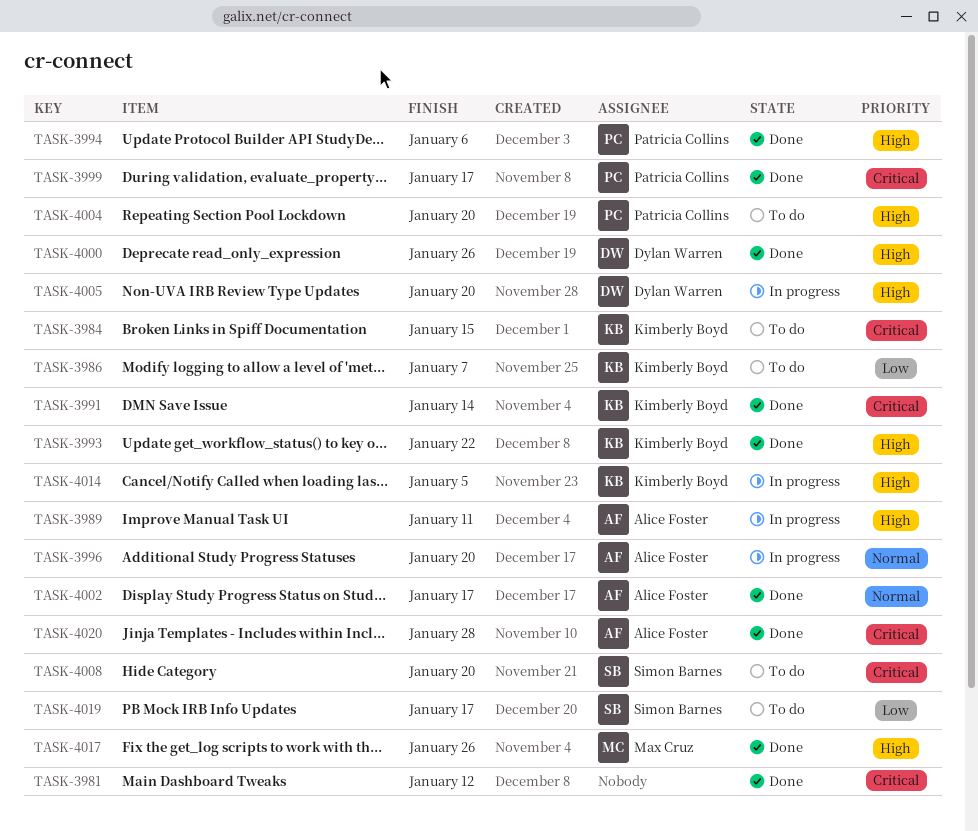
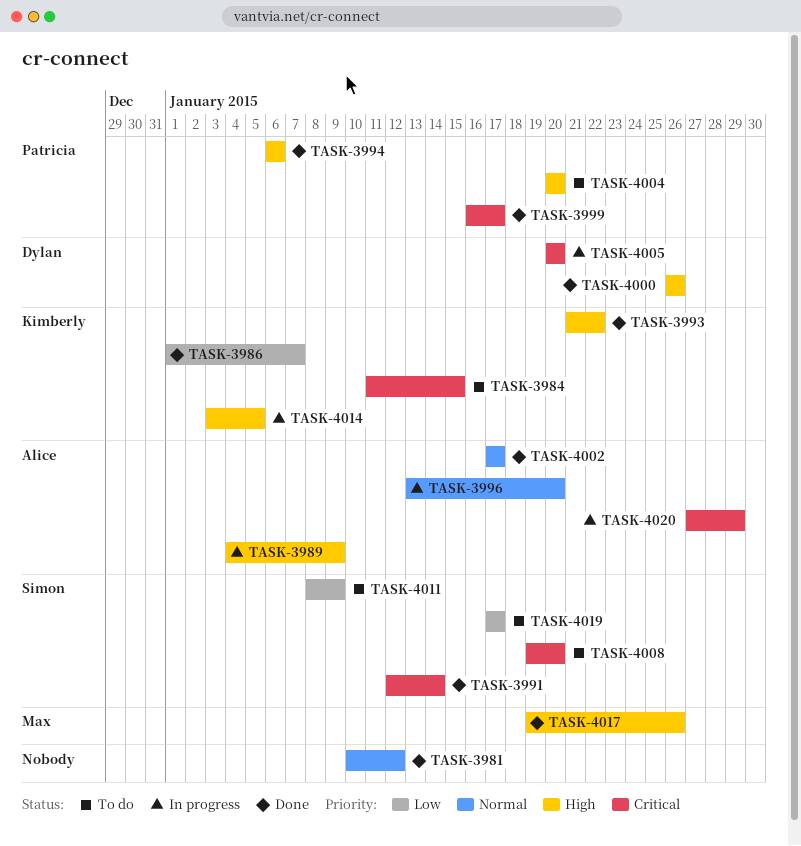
TASK-3981, priority: Critical -> Normal
TASK-3986, status: To do -> Done
TASK-3989, due: Jan 11 -> Jan 9
TASK-3991, owner: Kimberly Boyd -> Simon Barnes
TASK-4005, priority: High -> Critical
TASK-4011: none -> present
TASK-4020, status: Done -> In progress
TASK-4020, due: Jan 28 -> Jan 29

